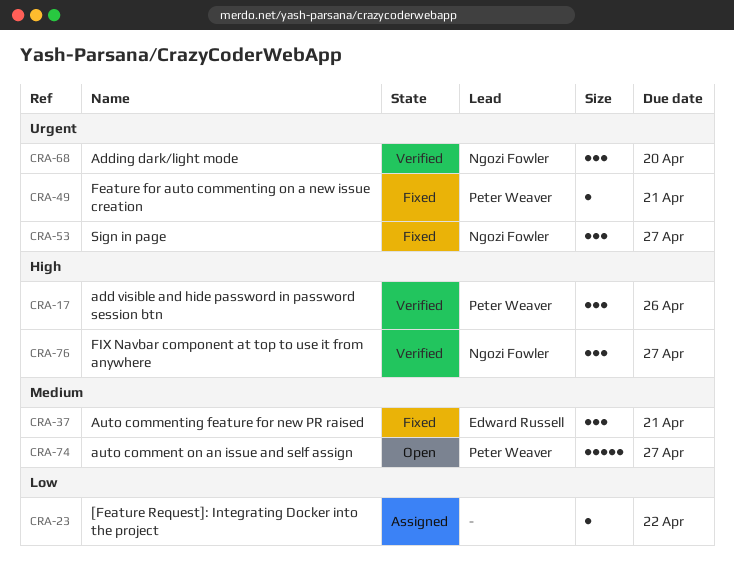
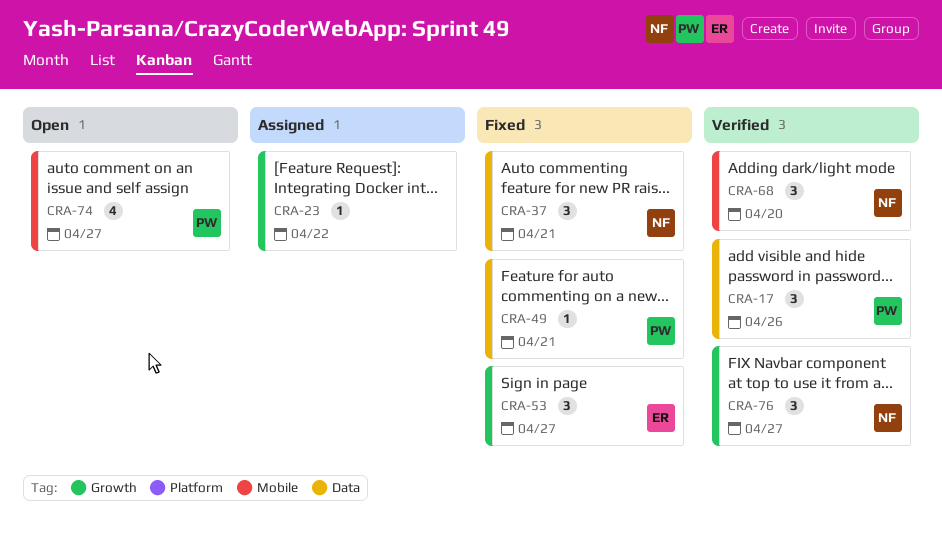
CRA-37, owner: Edward Russell -> Ngozi Fowler
CRA-53, owner: Ngozi Fowler -> Edward Russell
CRA-74, estimate: 5 -> 4

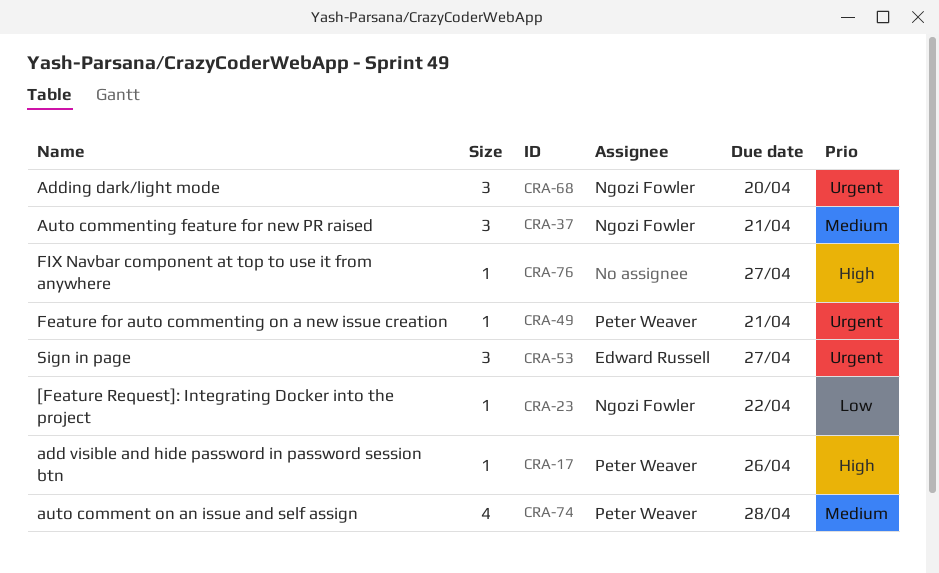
CRA-17, estimate: 3 -> 1
CRA-23, owner: none -> Ngozi Fowler
CRA-74, due: Apr 27 -> Apr 28
CRA-76, owner: Ngozi Fowler -> none
CRA-76, estimate: 3 -> 1

